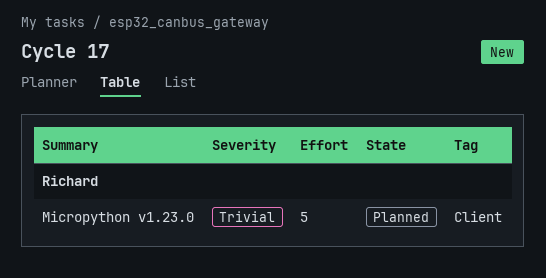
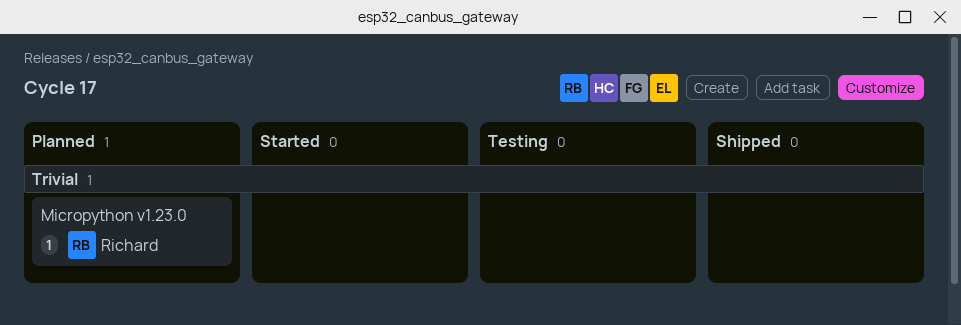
Micropython v1.23.0, estimate: 5 -> 1

